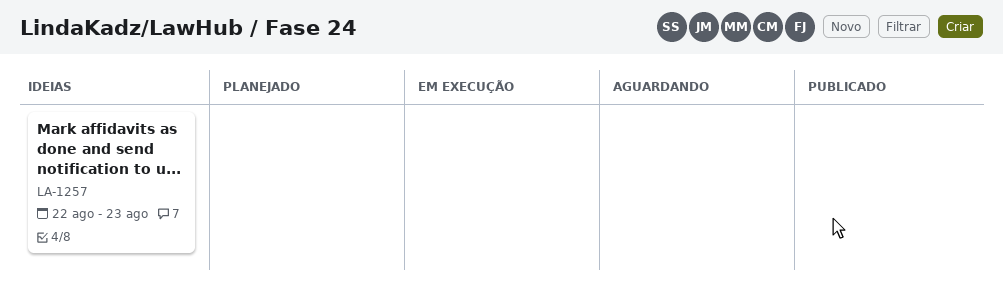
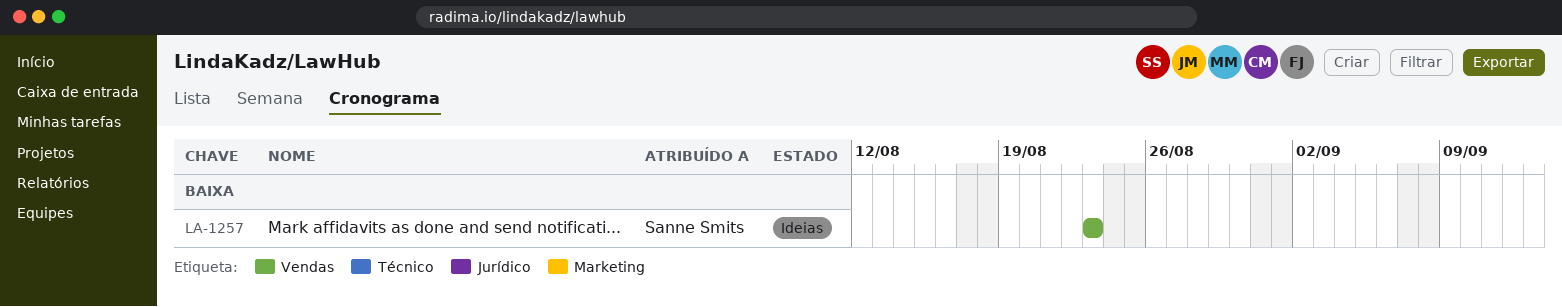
LA-1257, start: Aug 22 -> Aug 23

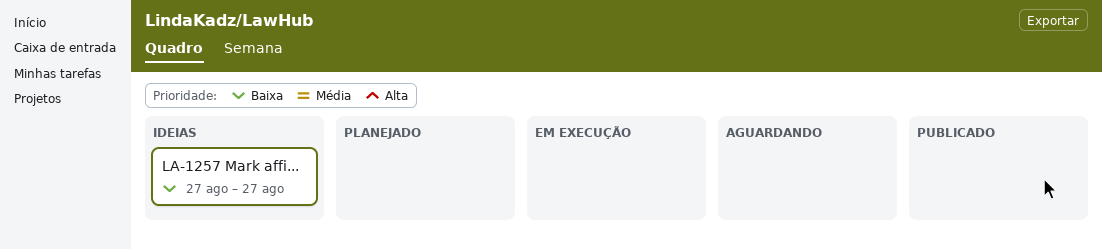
LA-1257, start: Aug 23 -> Aug 27
LA-1257, due: Aug 23 -> Aug 27

